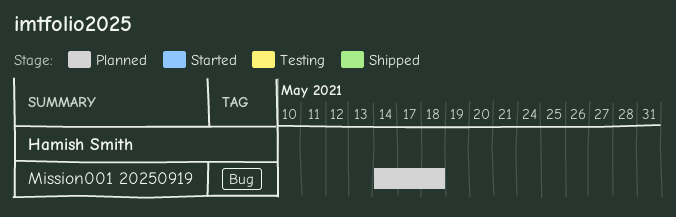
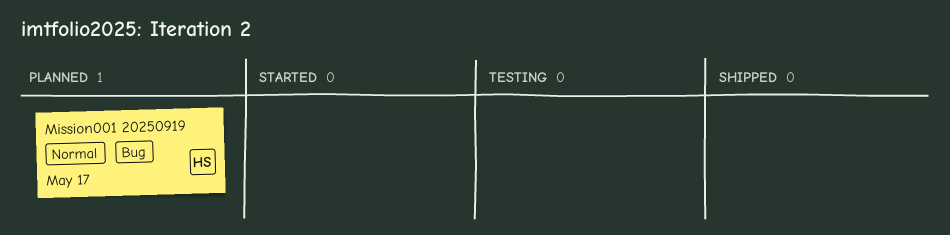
Mission001 20250919, due: May 18 -> May 17

